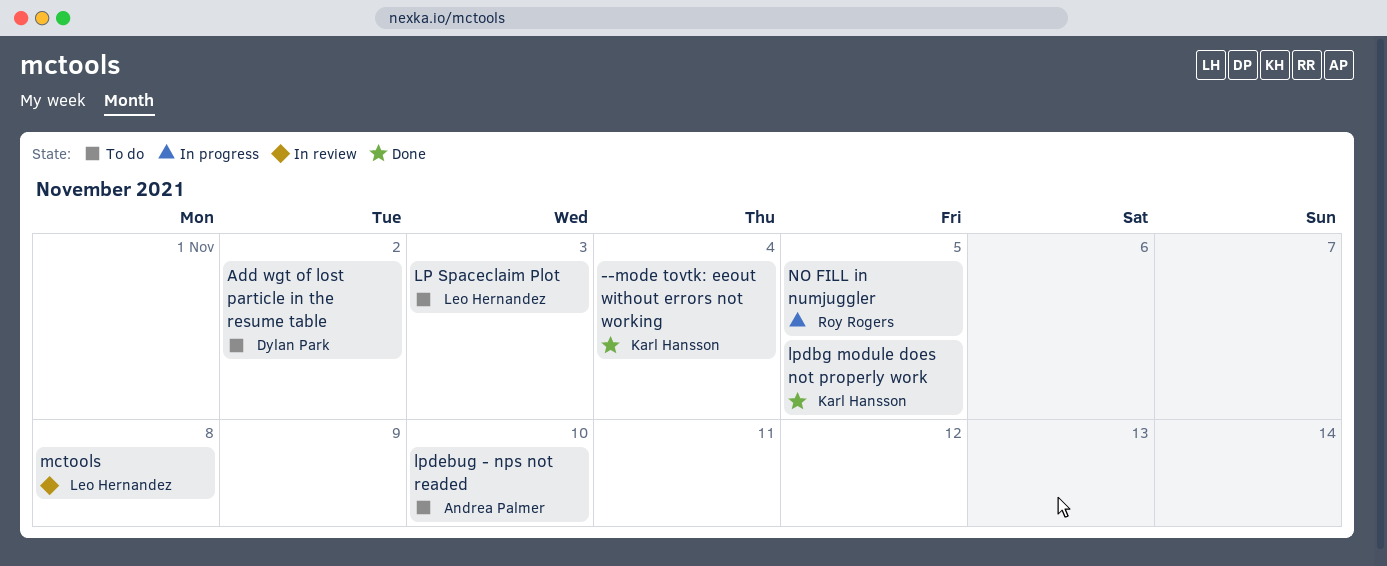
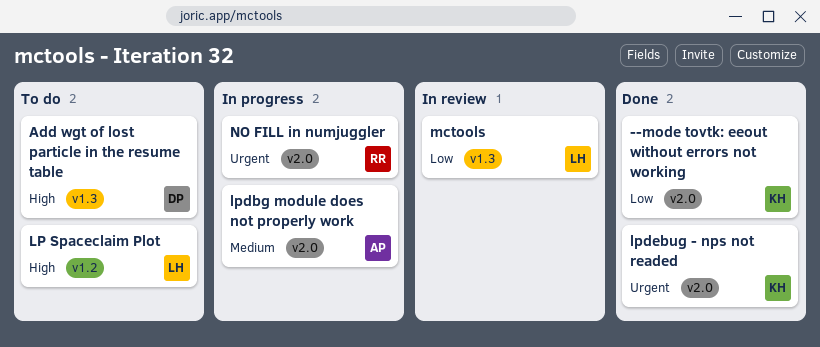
lpdbg module does not properly work, status: Done -> In progress
lpdbg module does not properly work, owner: Karl Hansson -> Andrea Palmer
lpdebug - nps not readed, status: To do -> Done
lpdebug - nps not readed, owner: Andrea Palmer -> Karl Hansson

